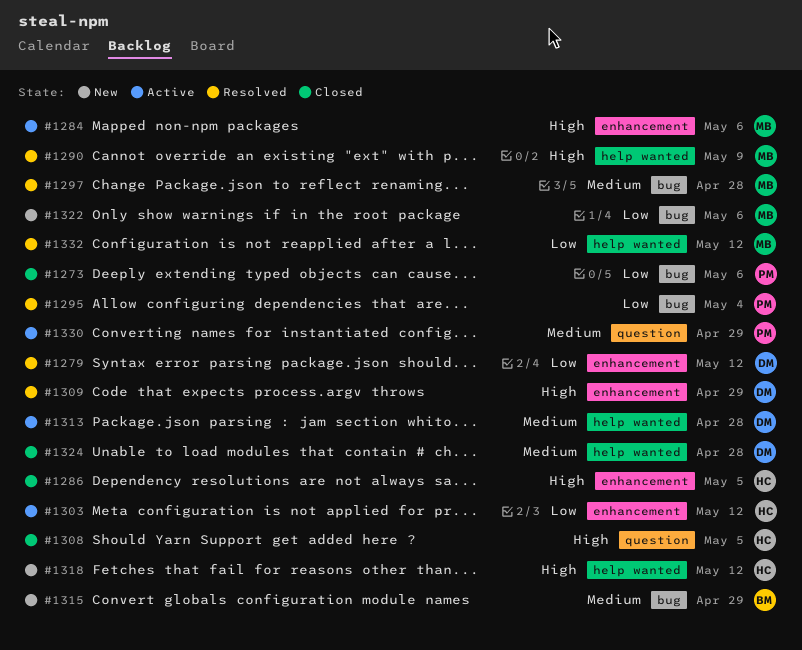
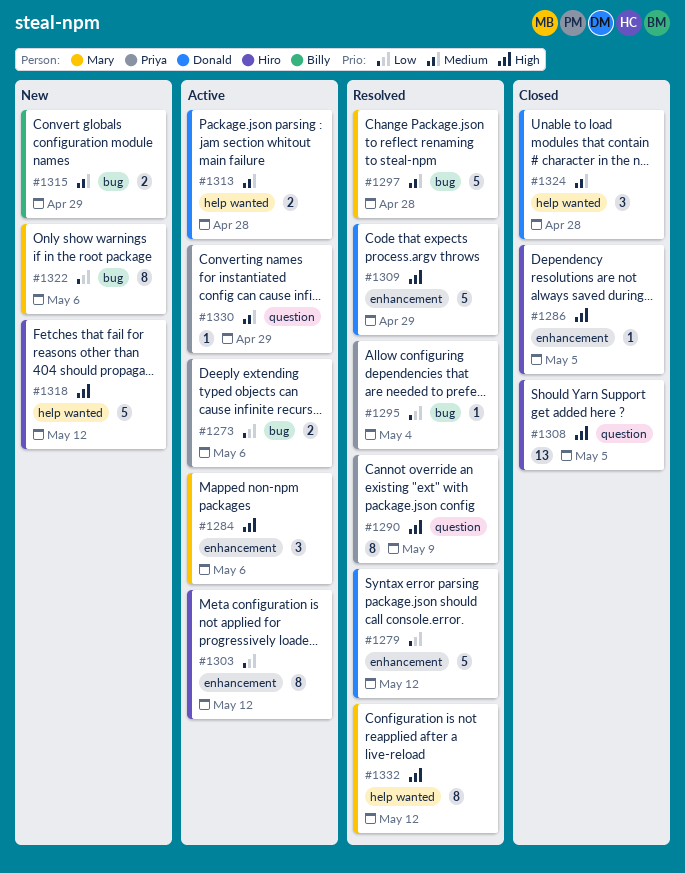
#1273, status: Closed -> Active
#1290, owner: Mary -> Priya
#1290, label: help wanted -> question
#1332, priority: Low -> High

